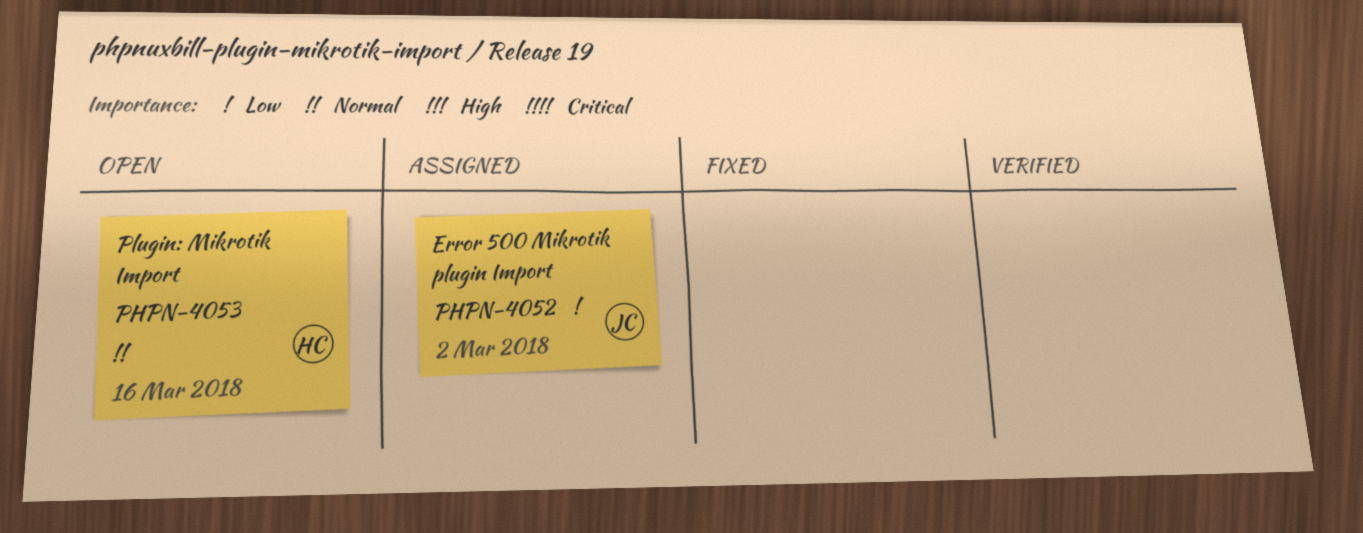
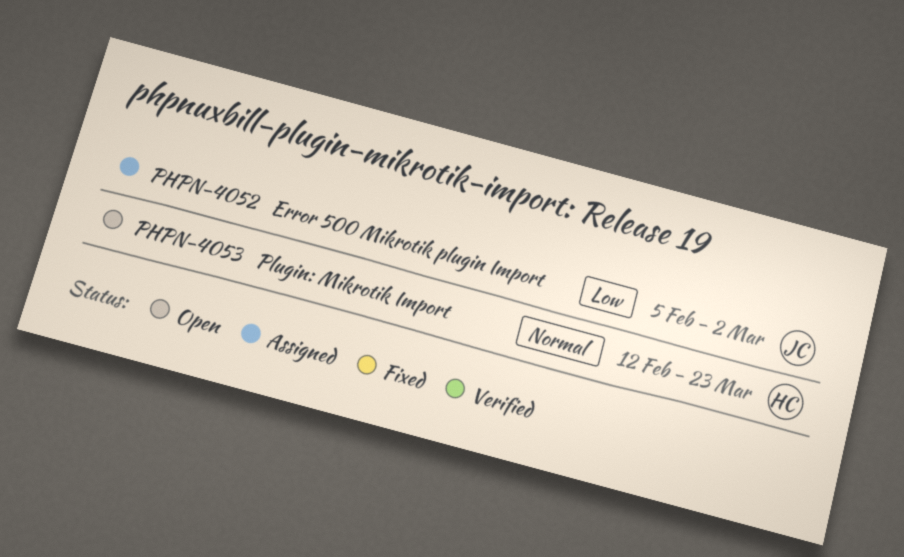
PHPN-4053, due: Mar 16 -> Mar 23

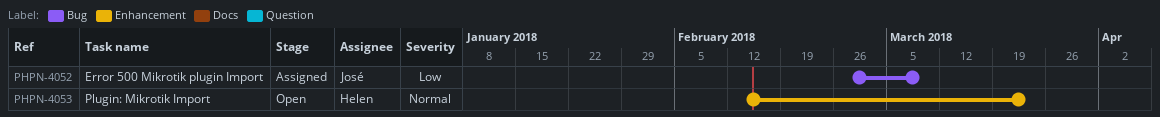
PHPN-4052, start: Feb 5 -> Feb 26
PHPN-4052, due: Mar 2 -> Mar 9

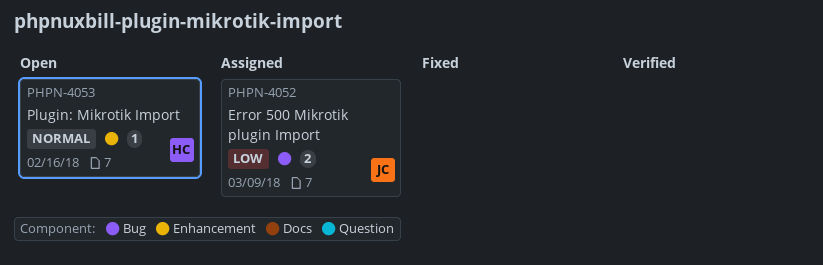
PHPN-4053, due: Mar 23 -> Feb 16

